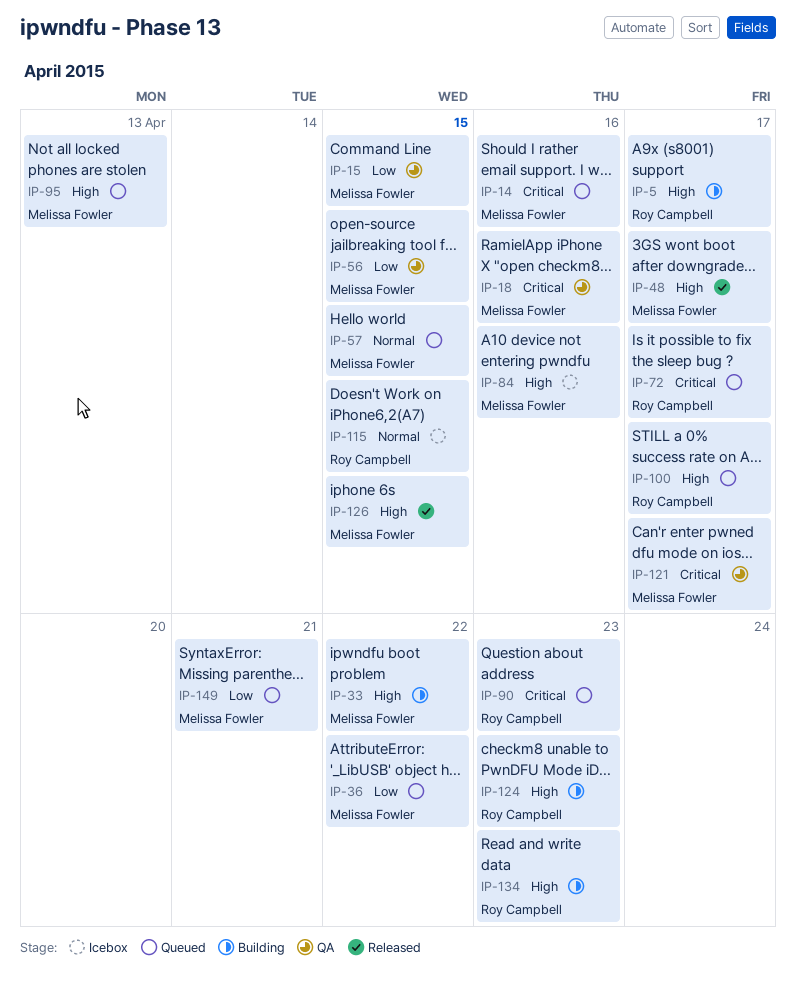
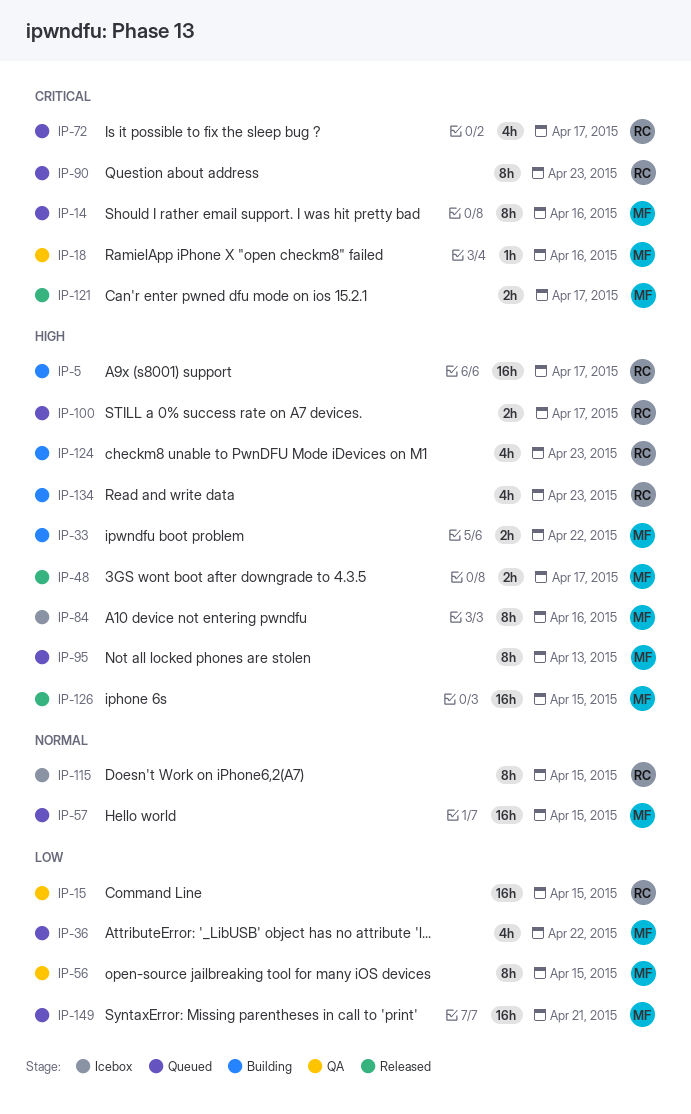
IP-15, owner: Melissa Fowler -> Roy Campbell
IP-121, status: QA -> Released

